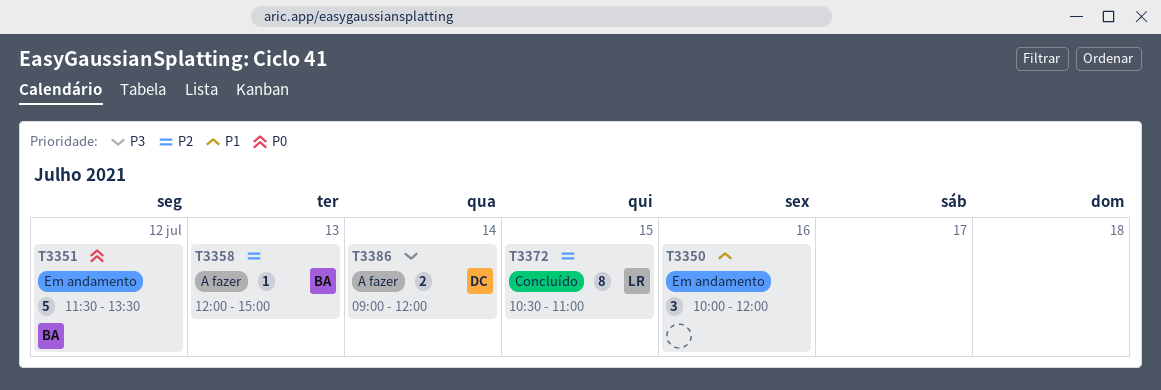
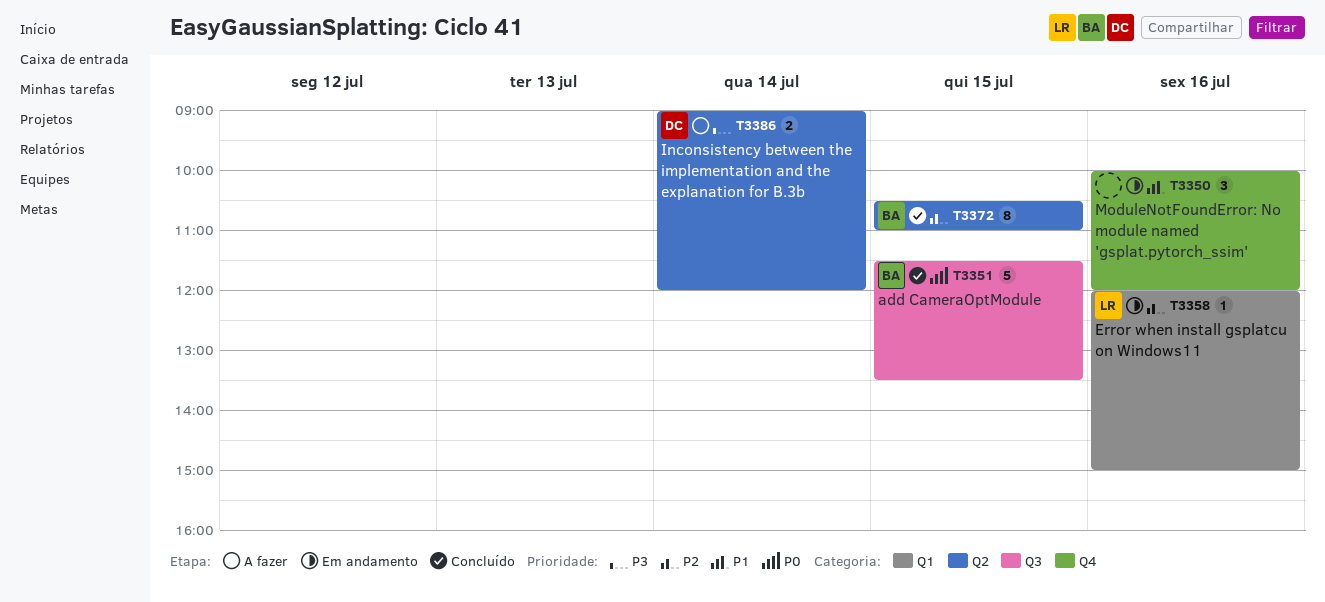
T3351, status: Em andamento -> Concluído
T3351, day: Jul 12 -> Jul 15
T3358, status: A fazer -> Em andamento
T3358, owner: BA -> LR
T3358, day: Jul 13 -> Jul 16
T3372, owner: LR -> BA

